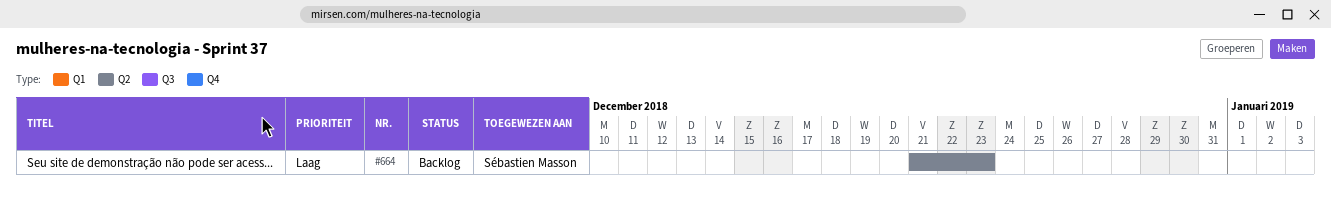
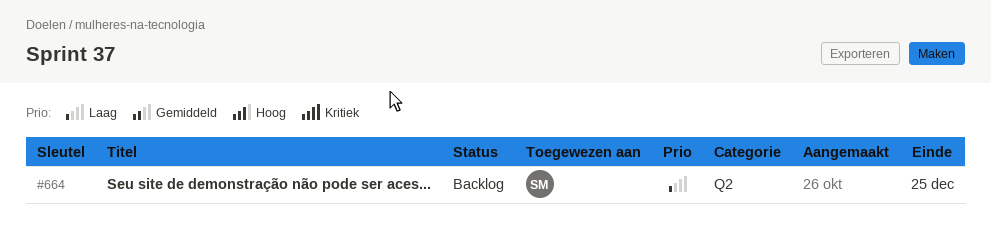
#664, due: Dec 23 -> Dec 25

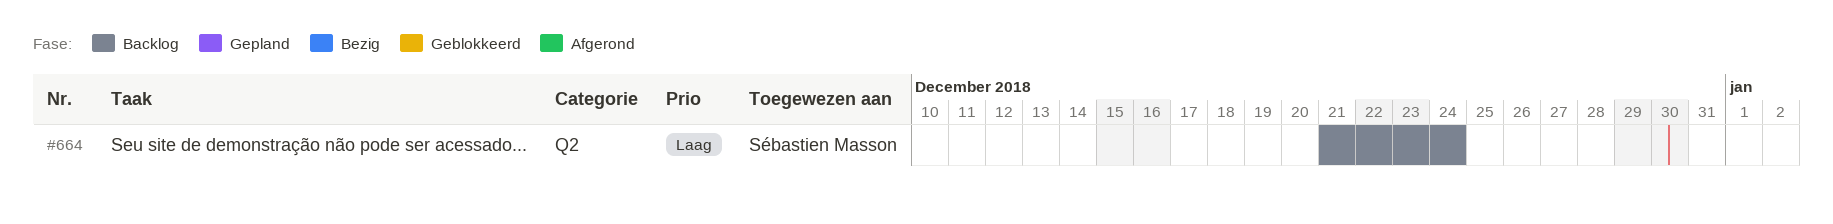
#664, due: Dec 25 -> Dec 24

